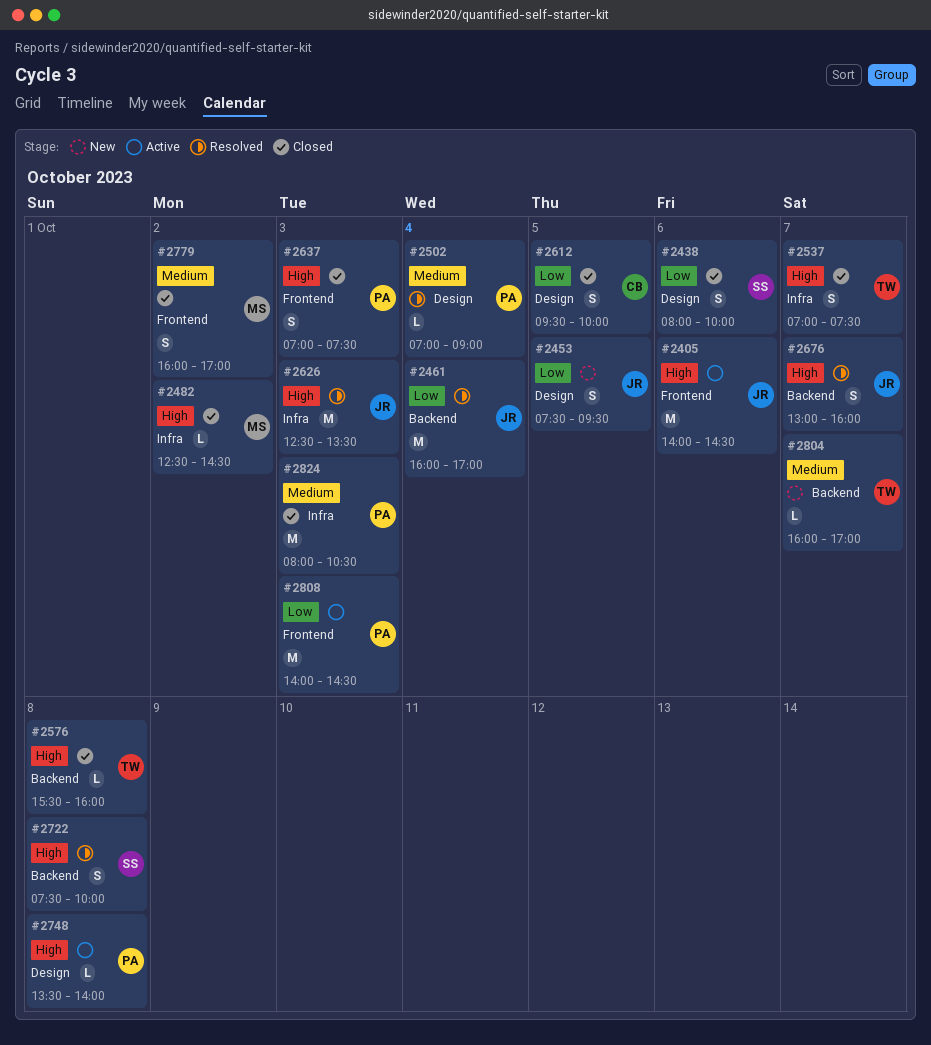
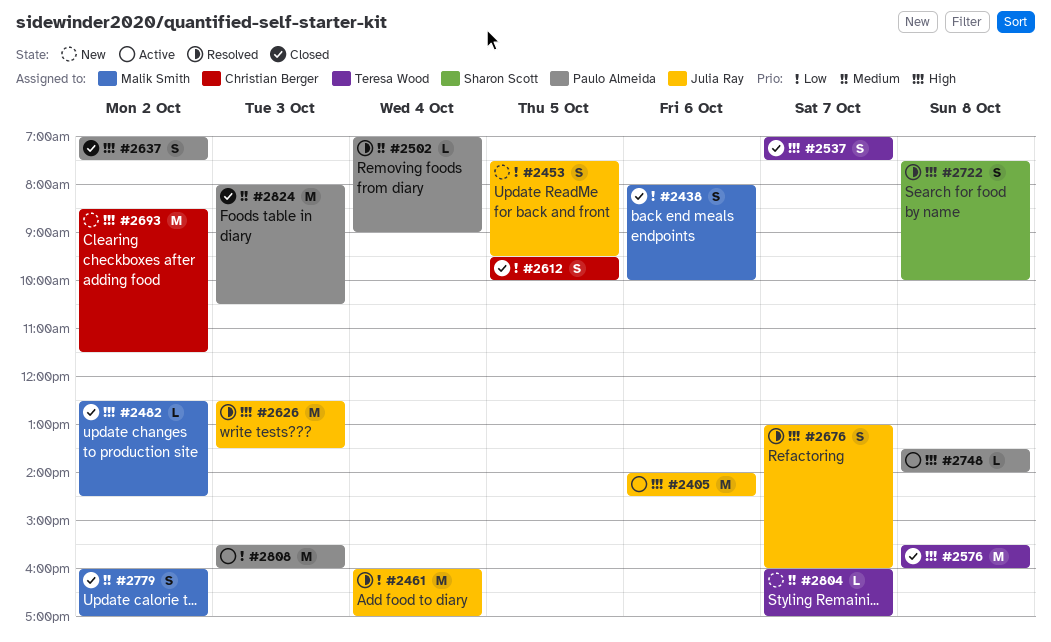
#2438, owner: Sharon Scott -> Malik Smith
#2576, estimate: L -> M
#2637, day: Oct 3 -> Oct 2
#2693: none -> present
#2808, begins: 14:00 -> 15:30
#2808, ends: 14:30 -> 16:00

